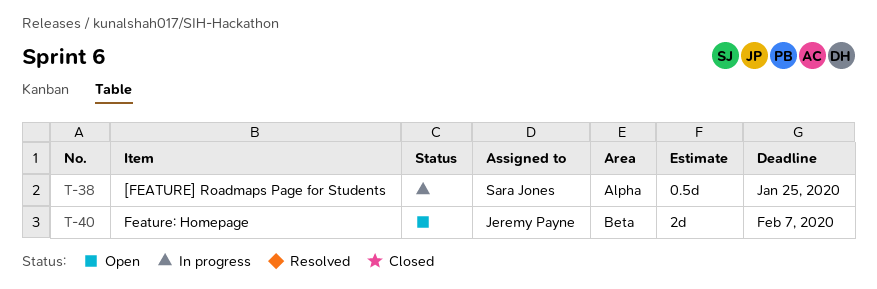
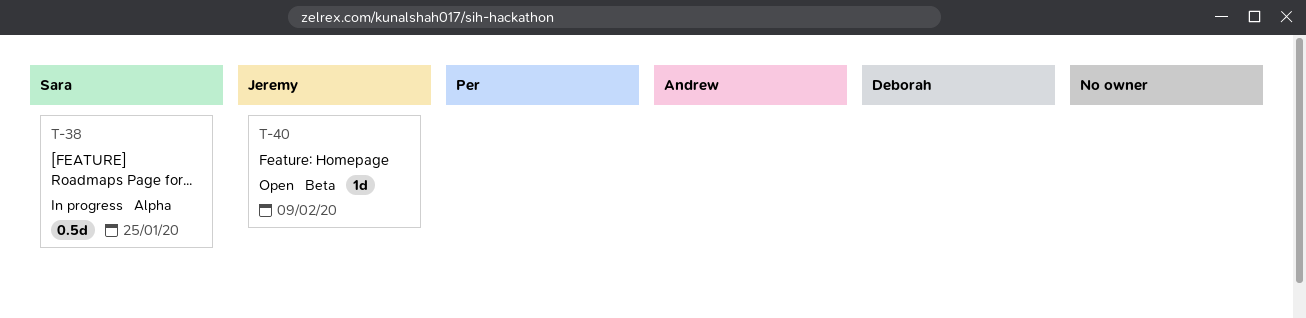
T-40, estimate: 2d -> 1d
T-40, due: Feb 7 -> Feb 9

